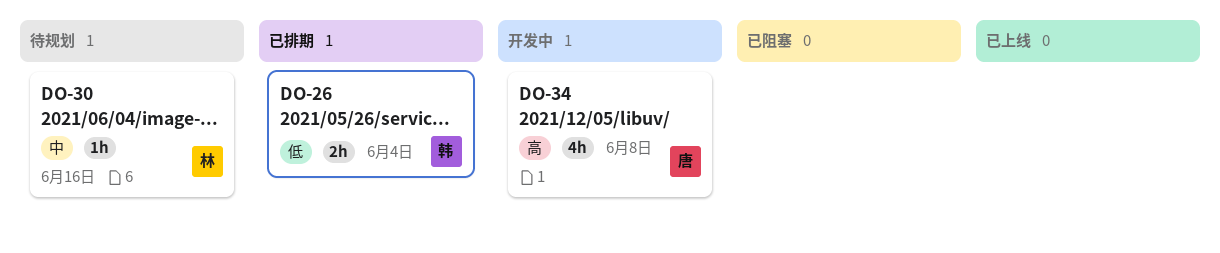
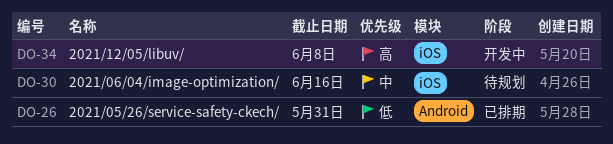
DO-26, due: Jun 4 -> May 31

